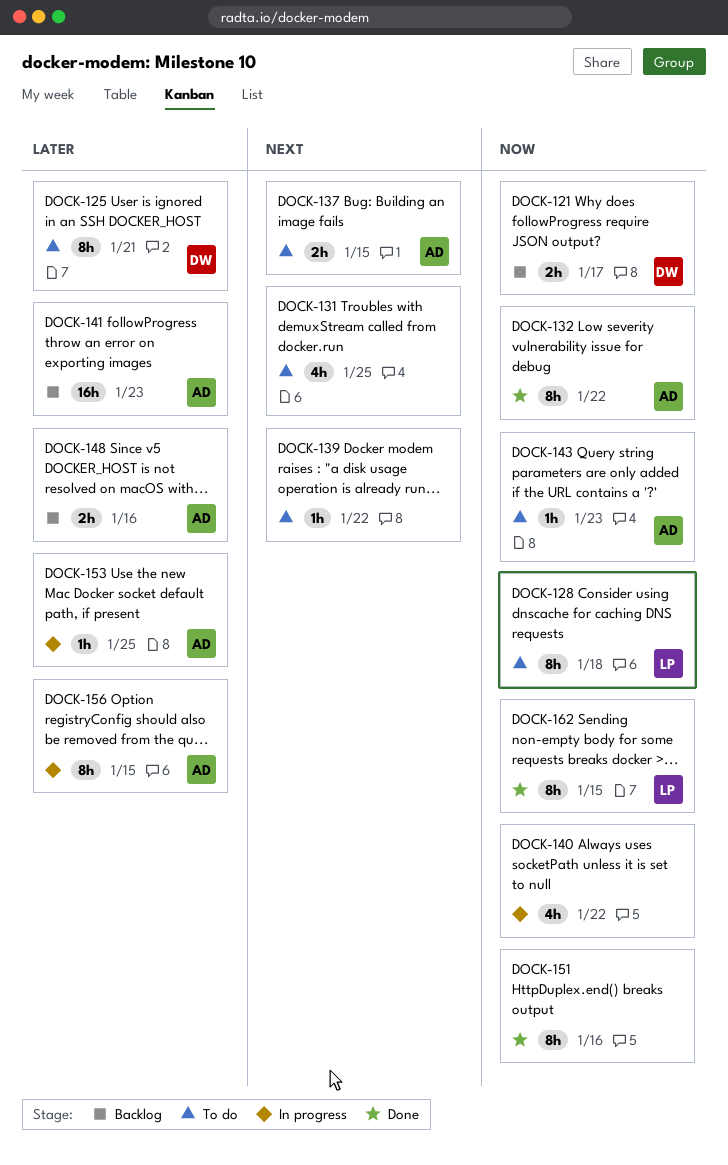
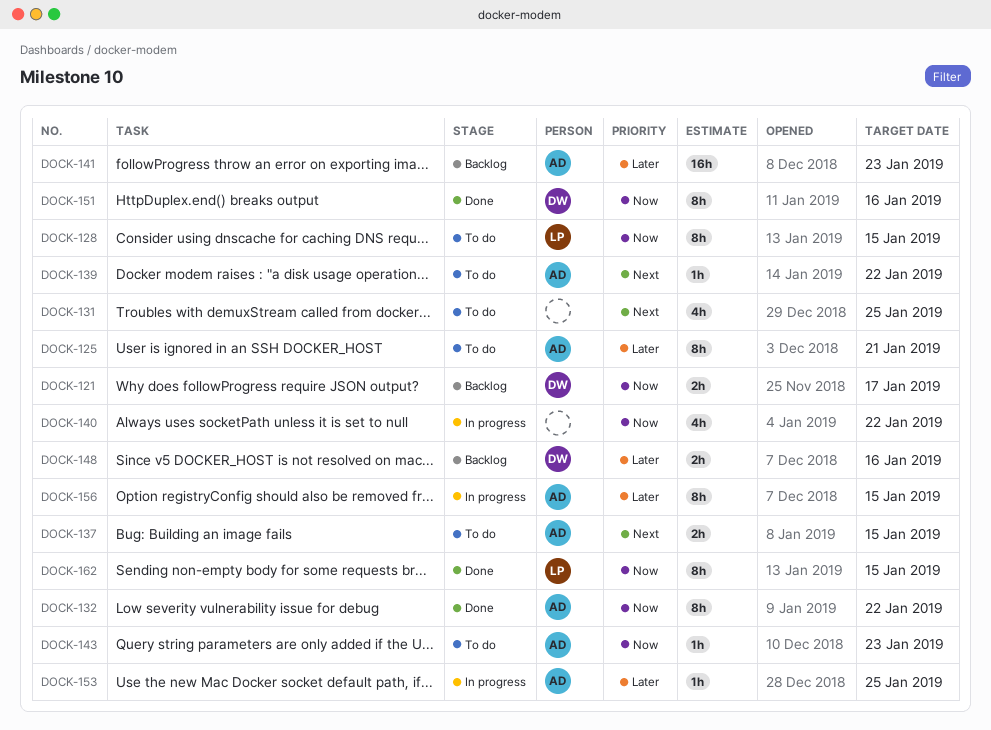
DOCK-125, owner: DW -> AD
DOCK-128, due: Jan 18 -> Jan 15
DOCK-139, owner: none -> AD
DOCK-148, owner: AD -> DW
DOCK-151, owner: none -> DW

